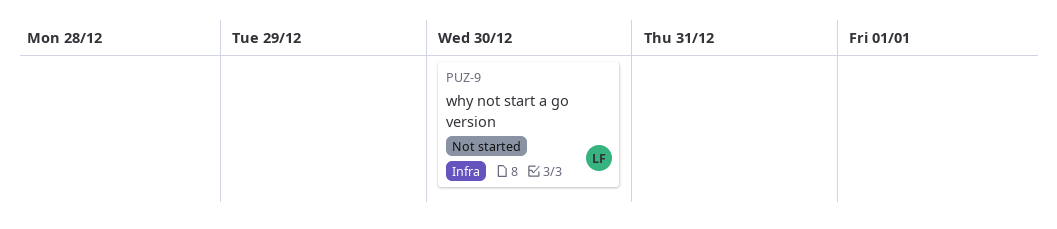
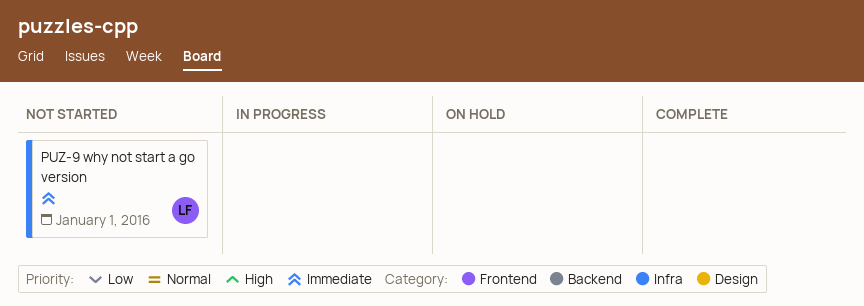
PUZ-9, due: Dec 30 -> Jan 1

